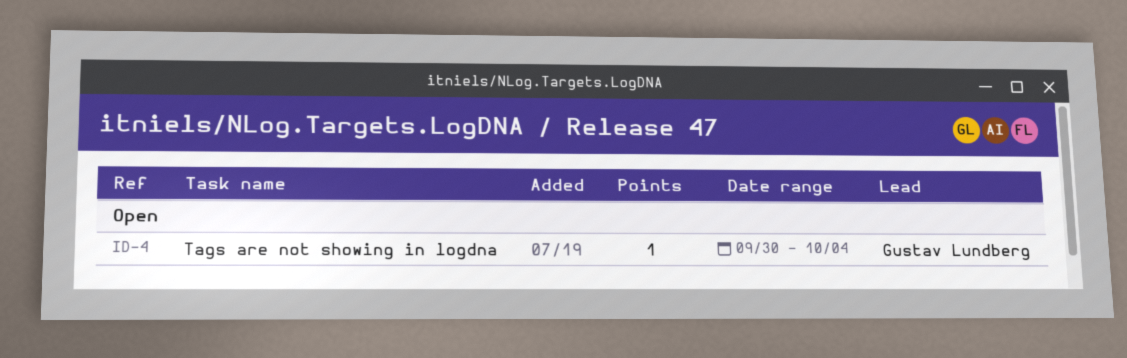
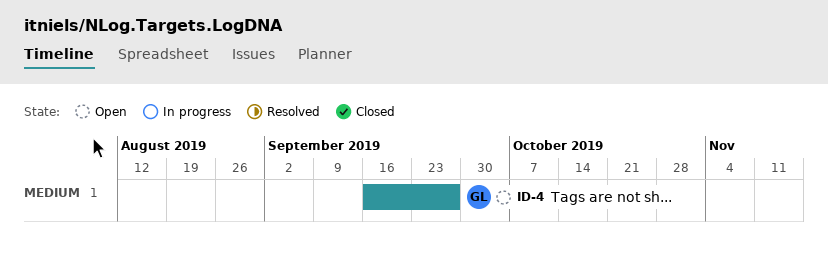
ID-4, start: Sep 30 -> Sep 16
ID-4, due: Oct 4 -> Sep 27

